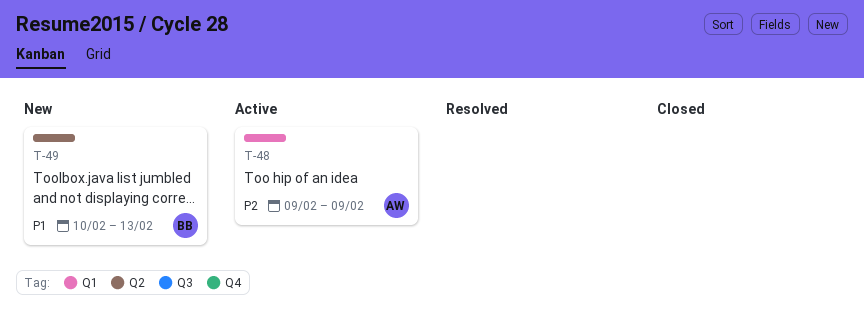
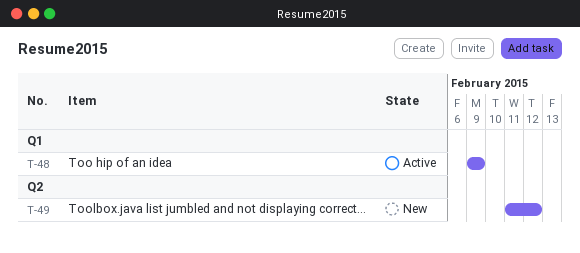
T-49, start: Feb 10 -> Feb 11
T-49, due: Feb 13 -> Feb 12

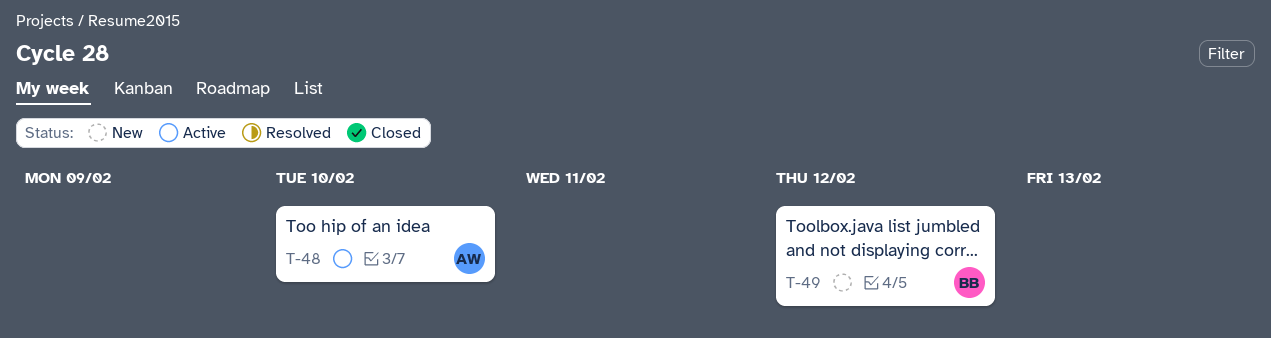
T-48, due: Feb 9 -> Feb 10

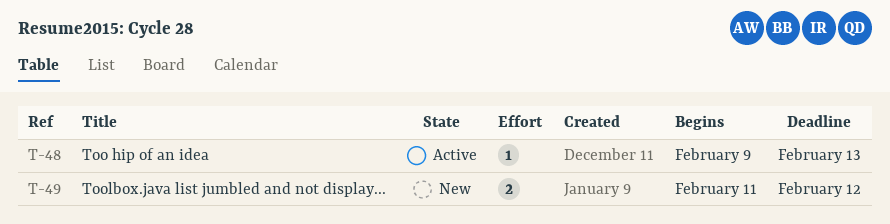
T-48, due: Feb 10 -> Feb 13

